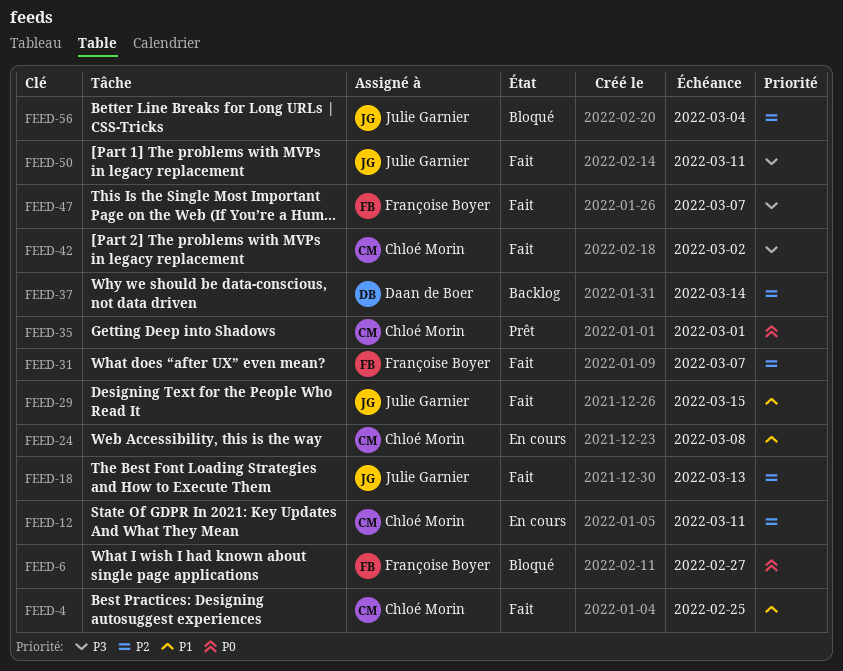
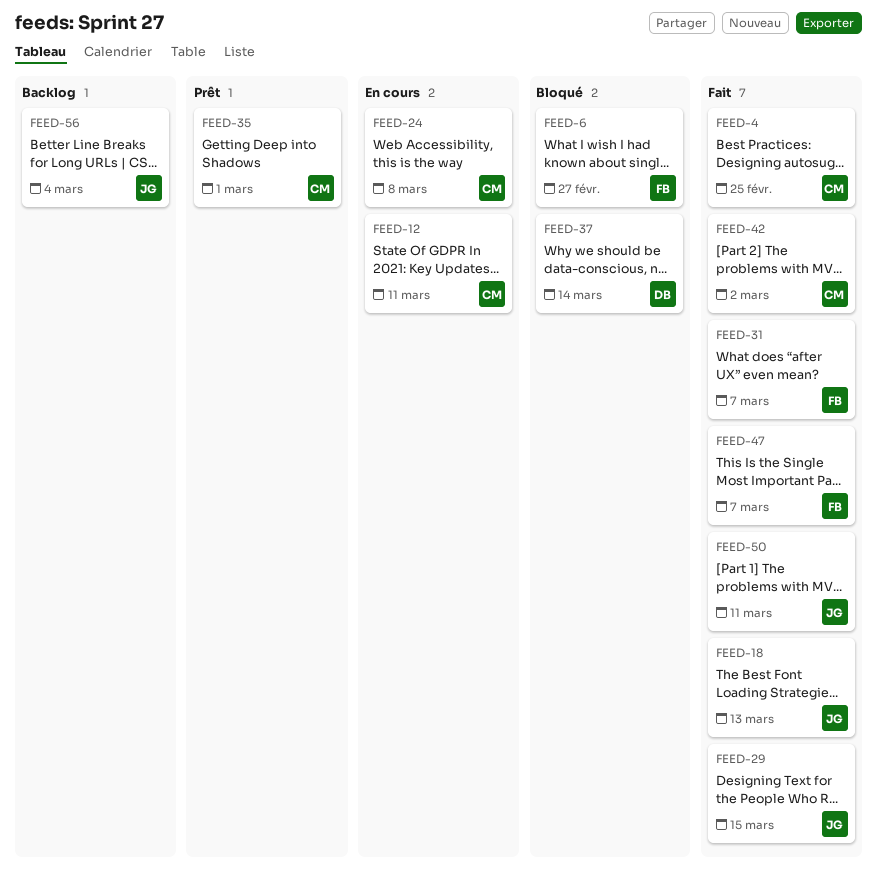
FEED-37, status: Backlog -> Bloqué
FEED-56, status: Bloqué -> Backlog

